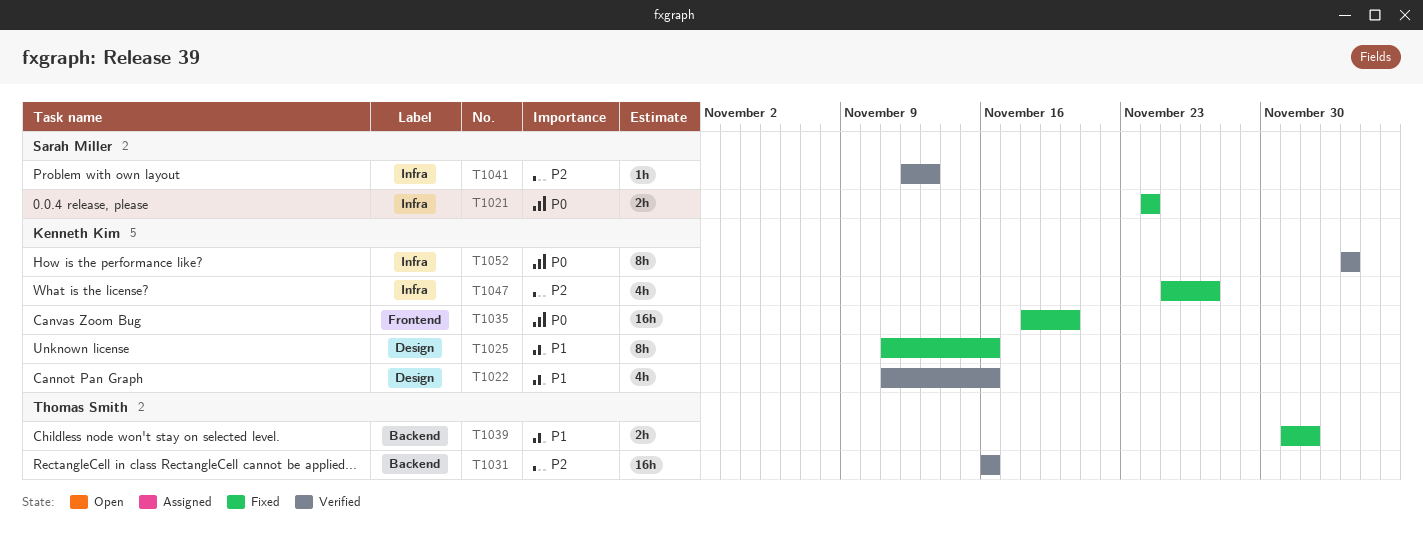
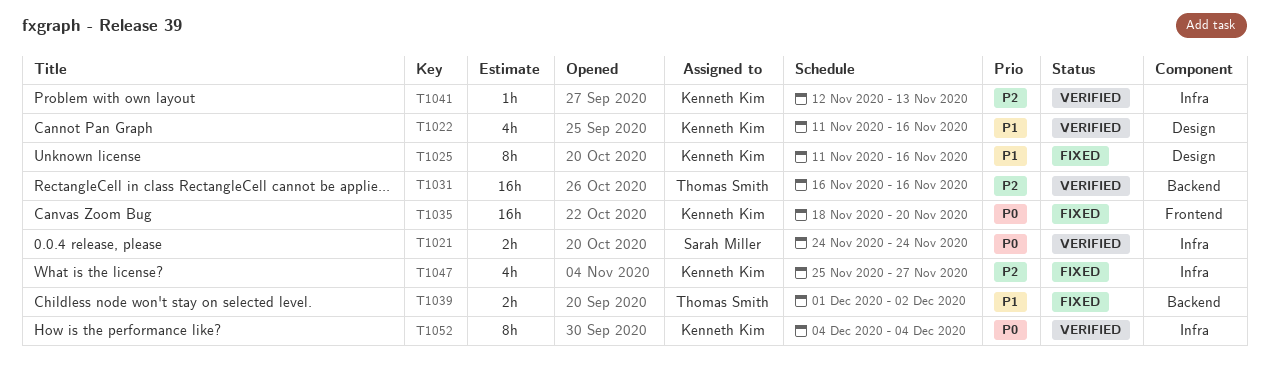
T1021, status: Fixed -> Verified
T1041, owner: Sarah Miller -> Kenneth Kim

